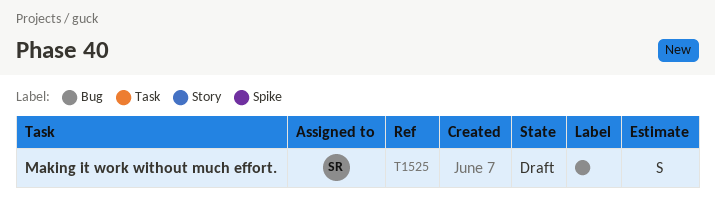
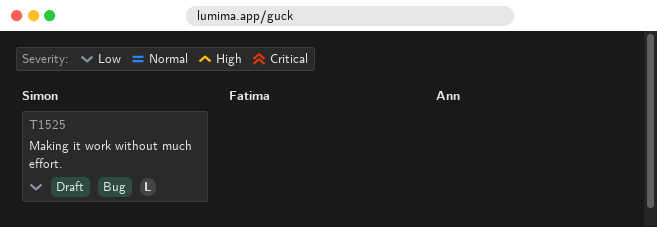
T1525, estimate: S -> L

